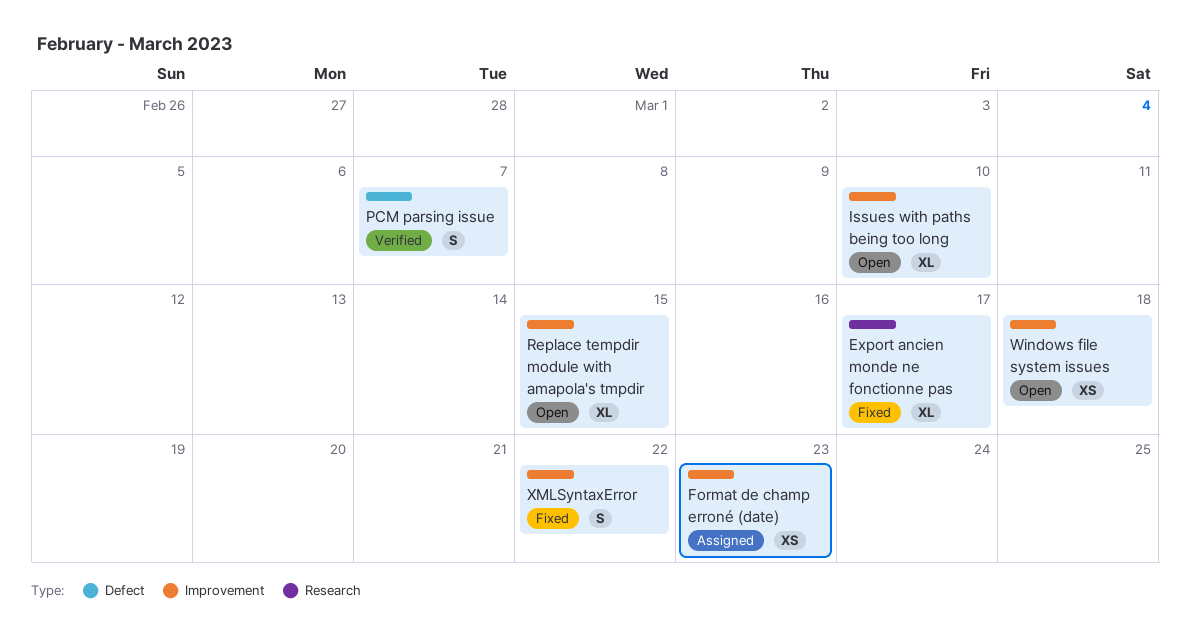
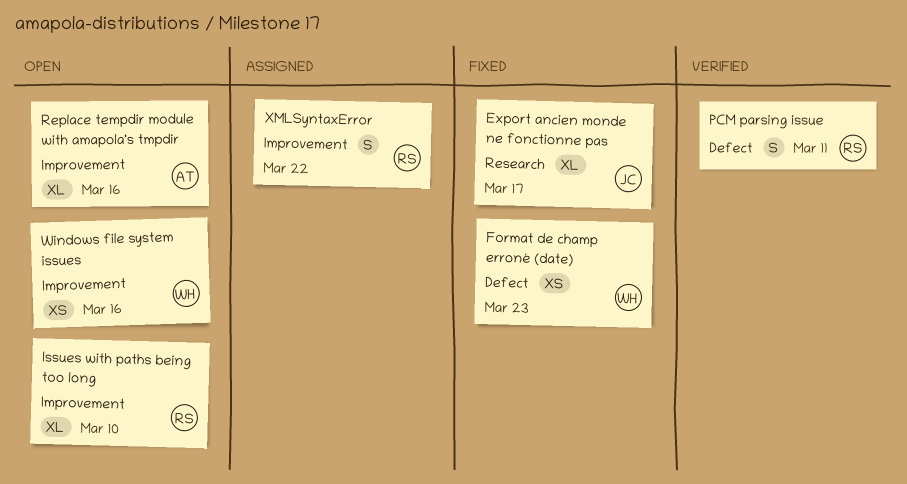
Format de champ erroné (date), status: Assigned -> Fixed
Format de champ erroné (date), label: Improvement -> Defect
PCM parsing issue, due: Mar 7 -> Mar 11
Replace tempdir module with amapola's tmpdir, due: Mar 15 -> Mar 16
Windows file system issues, due: Mar 18 -> Mar 16
XMLSyntaxError, status: Fixed -> Assigned

